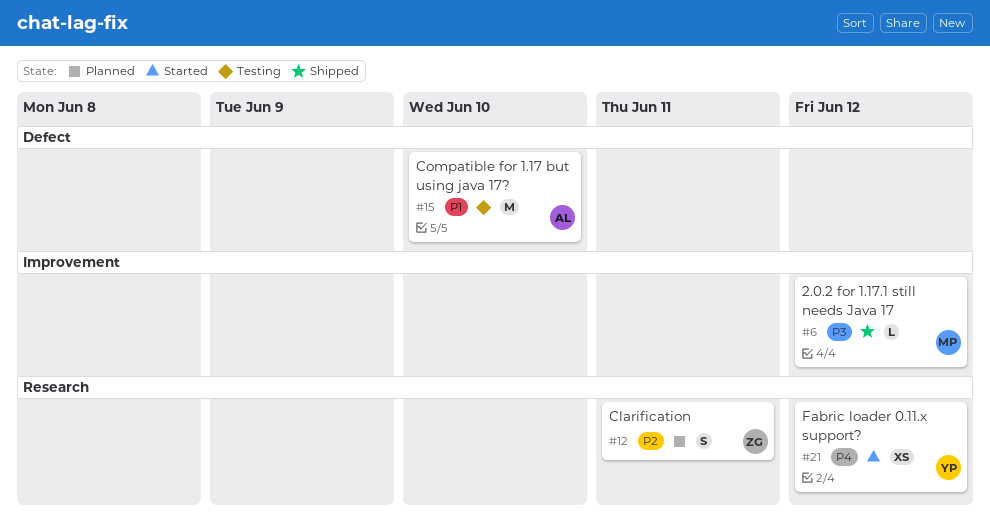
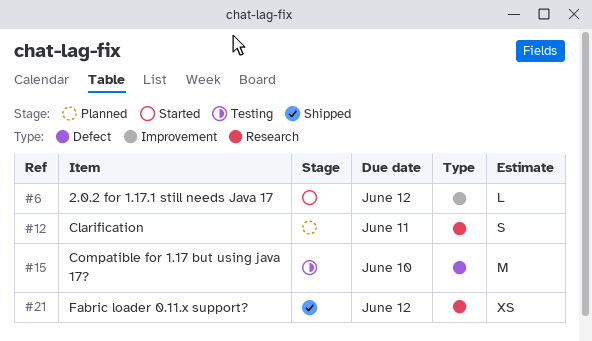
#6, status: Shipped -> Started
#21, status: Started -> Shipped

